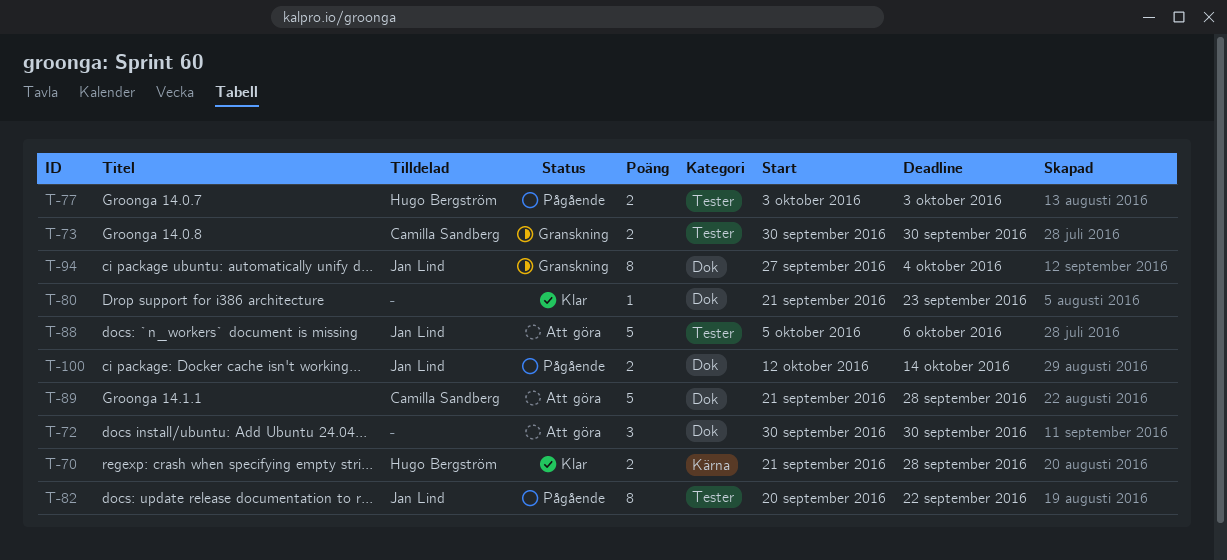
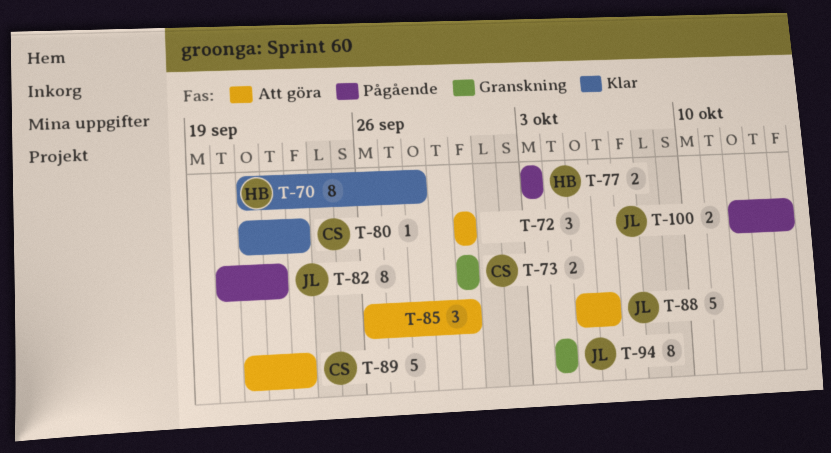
T-70, estimate: 2 -> 8
T-80, owner: none -> Camilla Sandberg
T-85: none -> present
T-89, due: Sep 28 -> Sep 23
T-94, start: Sep 27 -> Oct 4

